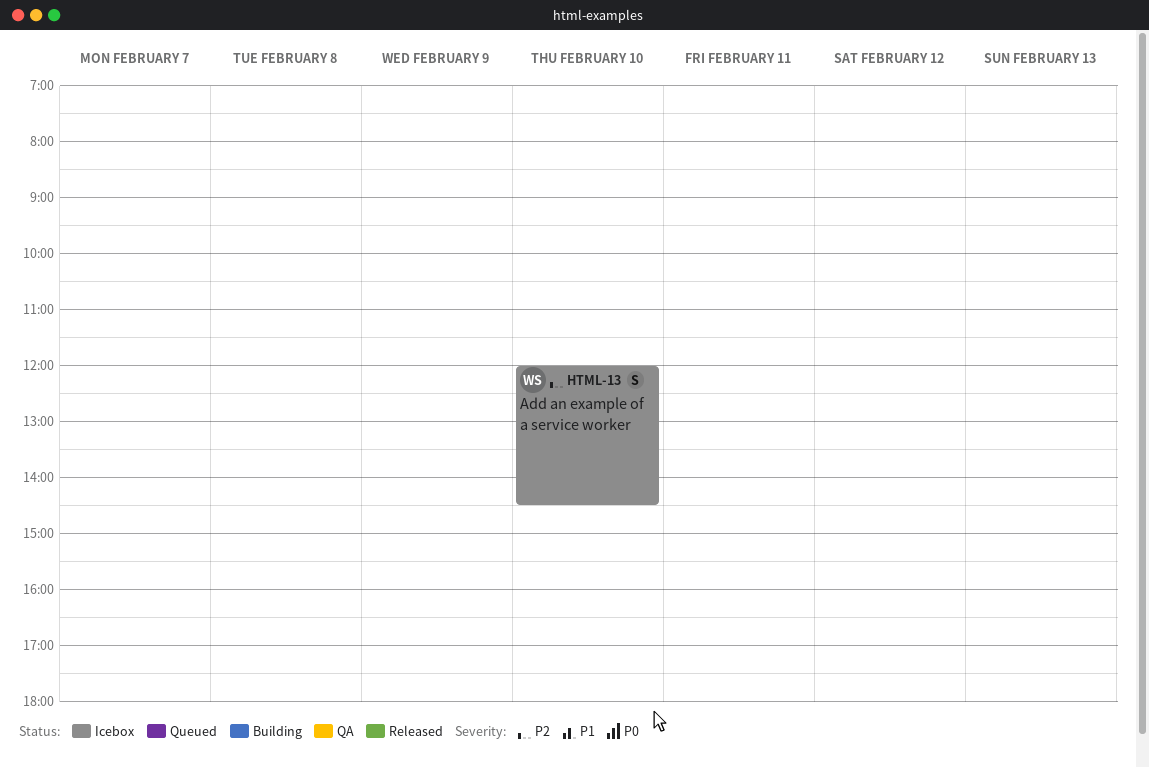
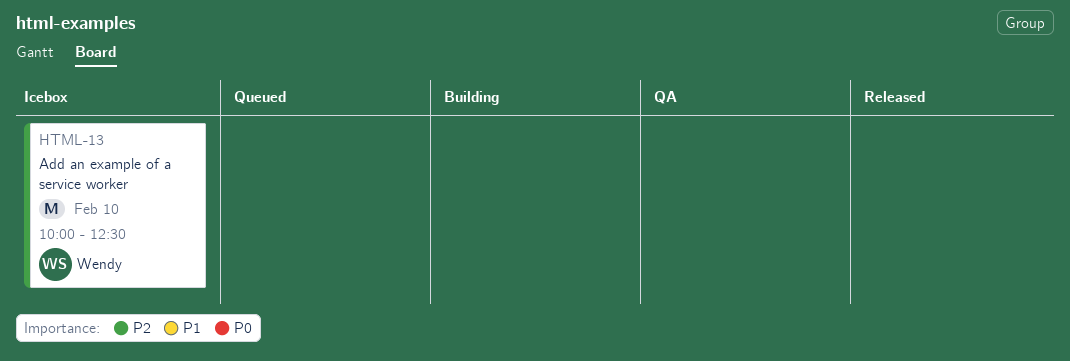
HTML-13, estimate: S -> M
HTML-13, begins: 12:00 -> 10:00
HTML-13, ends: 14:30 -> 12:30

